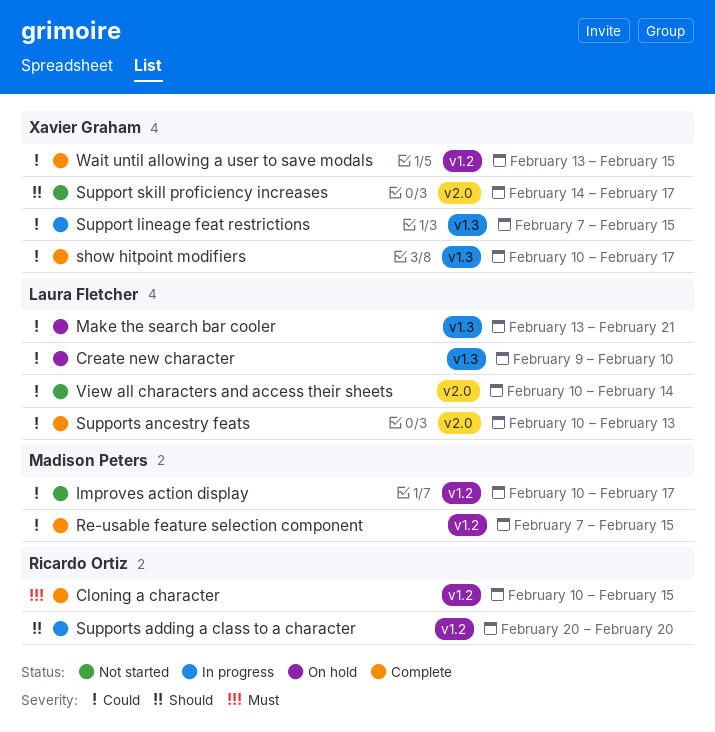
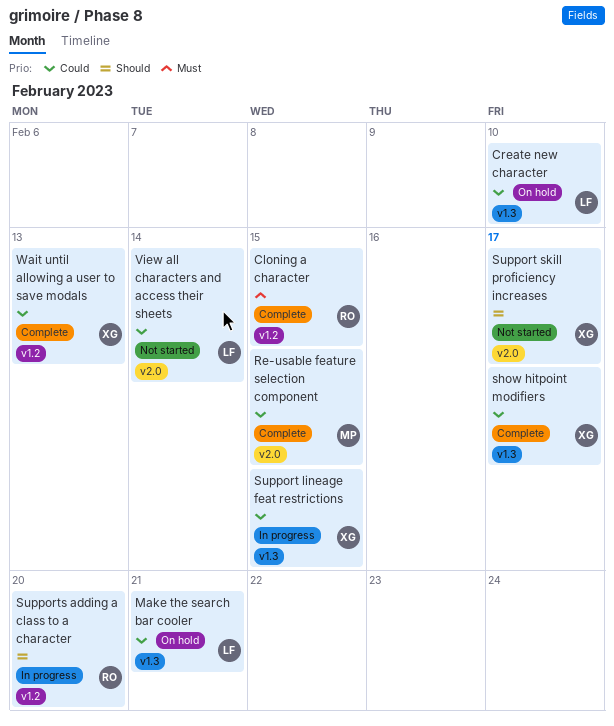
Improves action display: present -> none
Re-usable feature selection component, label: v1.2 -> v2.0
Supports ancestry feats: present -> none
Wait until allowing a user to save modals, due: Feb 15 -> Feb 13

